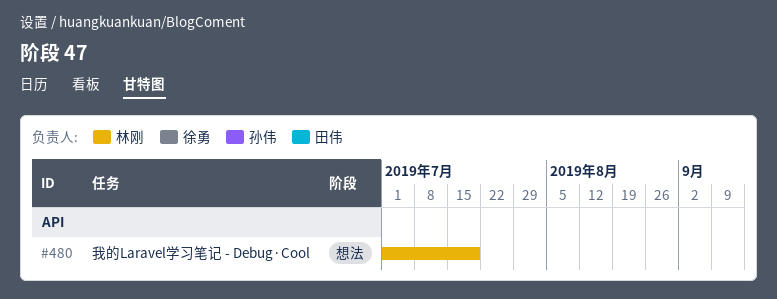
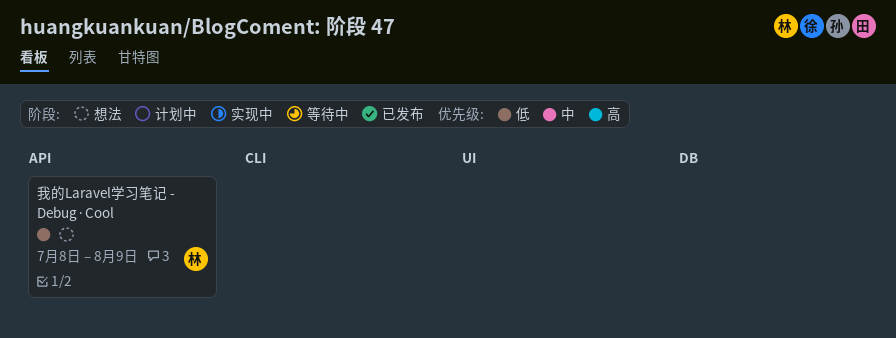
我的Laravel学习笔记 - Debug·Cool, start: Jul 1 -> Jul 8
我的Laravel学习笔记 - Debug·Cool, due: Jul 19 -> Aug 9

